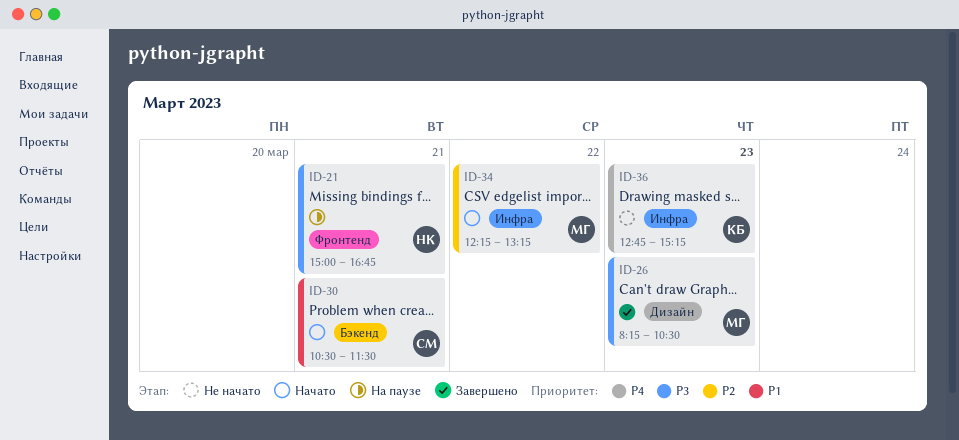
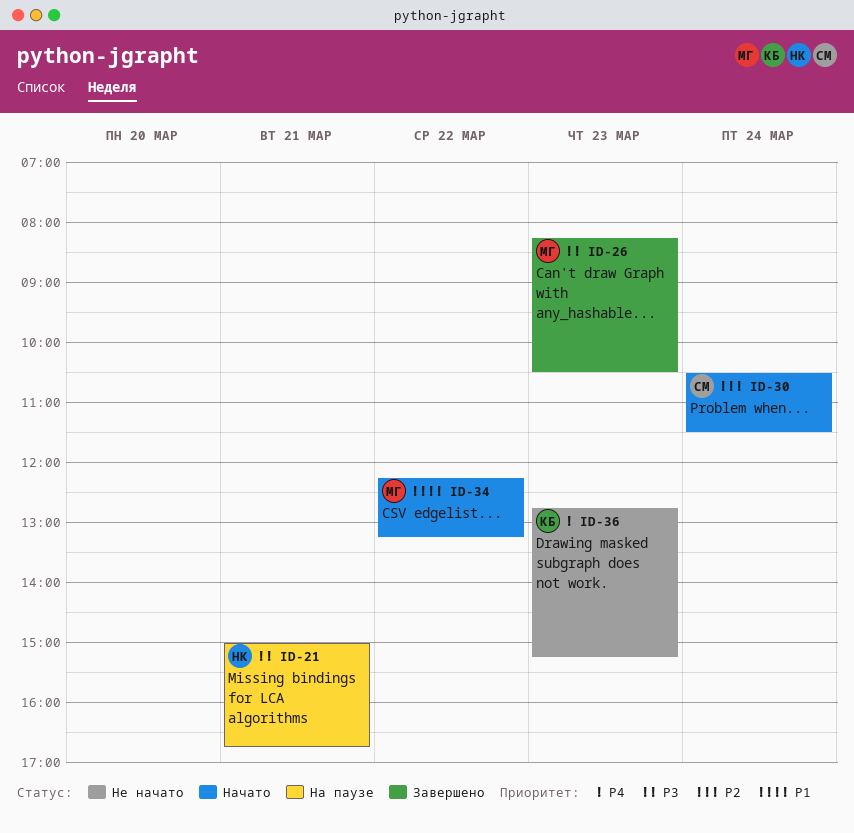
ID-30, priority: P1 -> P2
ID-30, day: Mar 21 -> Mar 24
ID-34, priority: P2 -> P1

